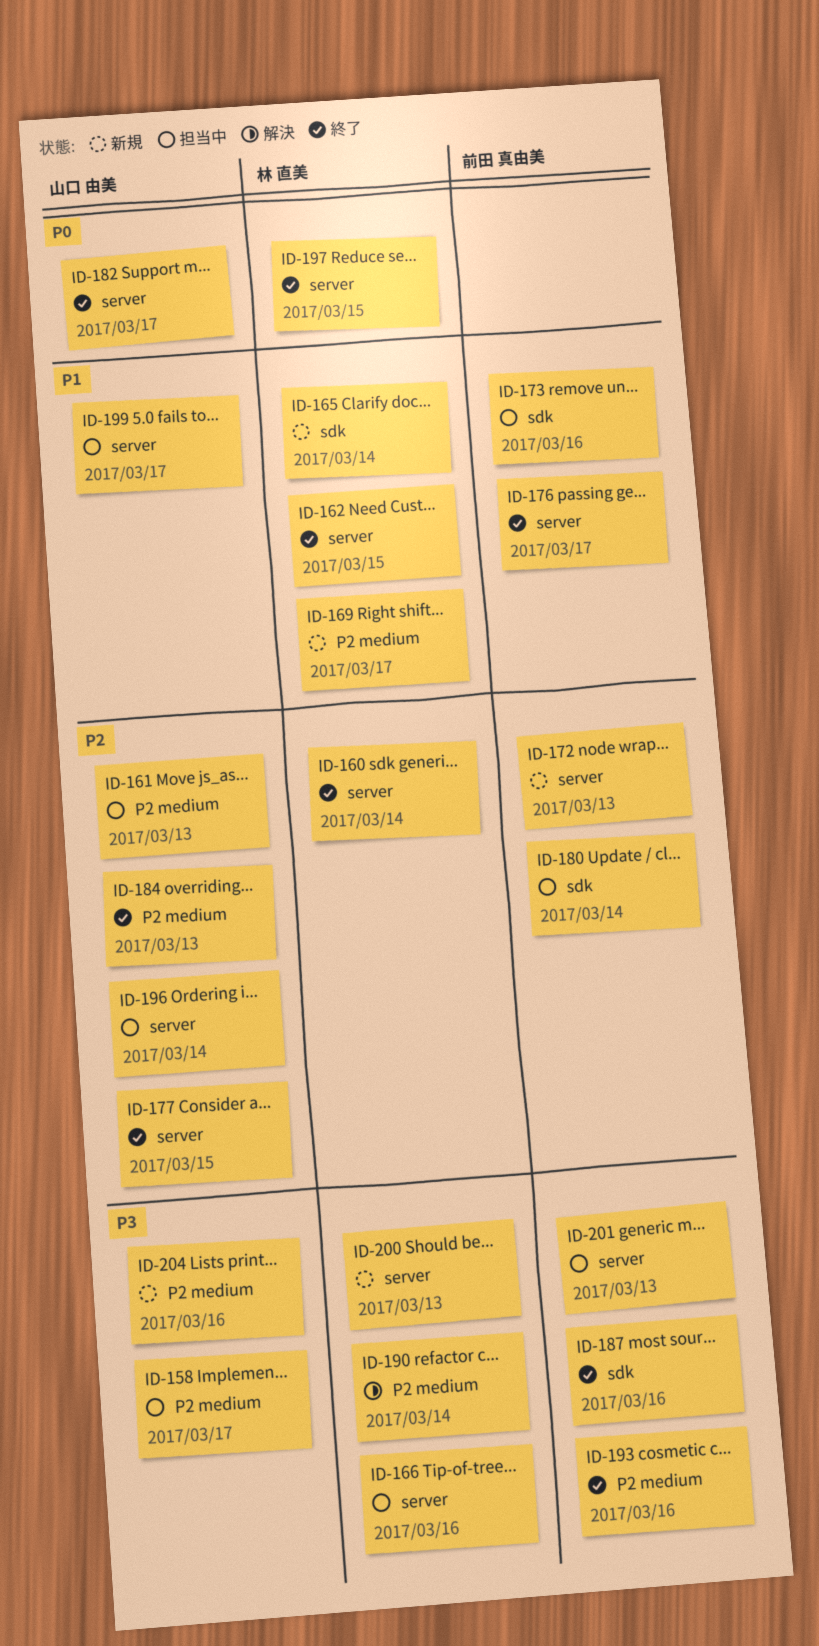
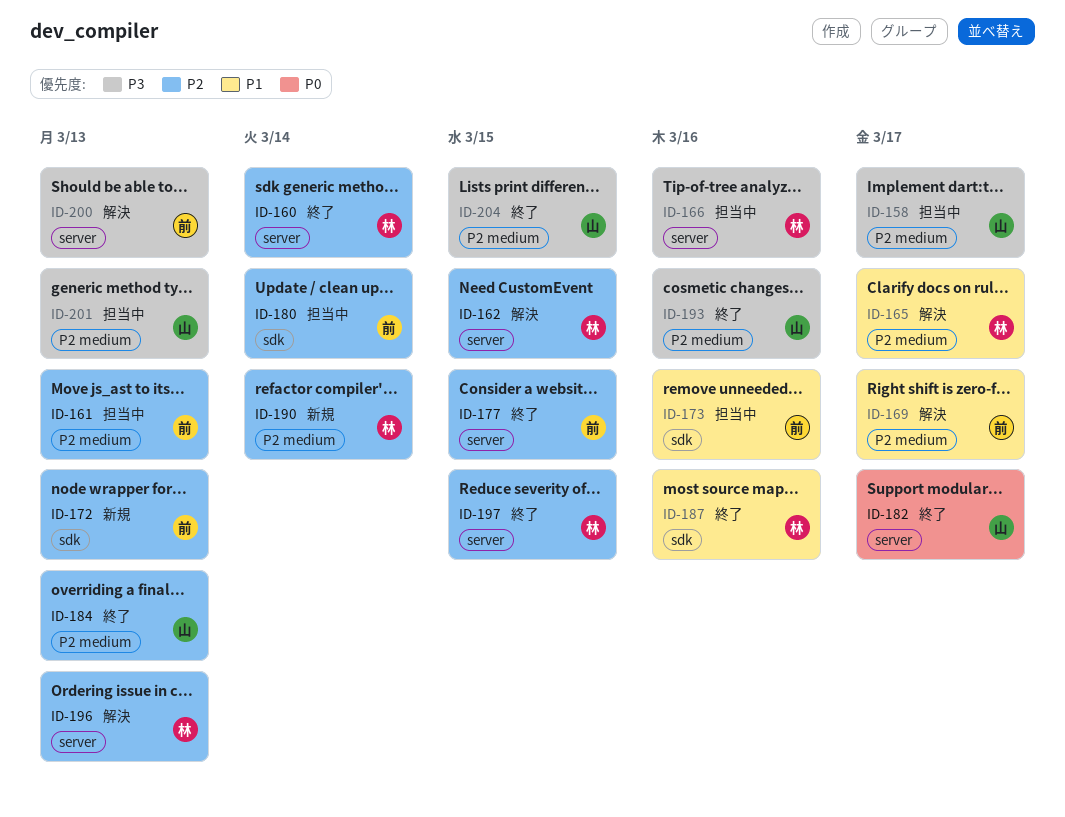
ID-161, owner: 山口 由美 -> 前田 真由美
ID-162, status: 終了 -> 解決
ID-162, priority: P1 -> P2
ID-165, status: 新規 -> 解決
ID-165, label: sdk -> P2 medium
ID-165, due: Mar 14 -> Mar 17
ID-169, status: 新規 -> 解決
ID-169, owner: 林 直美 -> 前田 真由美
ID-172, label: server -> sdk
ID-176: present -> none
ID-177, owner: 山口 由美 -> 前田 真由美
ID-187, owner: 前田 真由美 -> 林 直美
ID-187, priority: P3 -> P1
ID-190, status: 解決 -> 新規
ID-190, priority: P3 -> P2
ID-193, owner: 前田 真由美 -> 山口 由美
ID-196, status: 担当中 -> 解決
ID-196, owner: 山口 由美 -> 林 直美
ID-196, due: Mar 14 -> Mar 13
ID-197, priority: P0 -> P2
ID-199: present -> none
ID-200, status: 新規 -> 解決
ID-200, owner: 林 直美 -> 前田 真由美
ID-201, owner: 前田 真由美 -> 山口 由美
ID-201, label: server -> P2 medium
ID-204, status: 新規 -> 終了
ID-204, due: Mar 16 -> Mar 15

